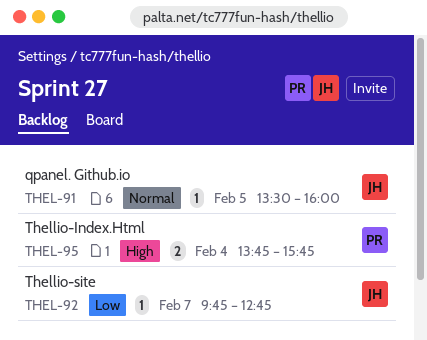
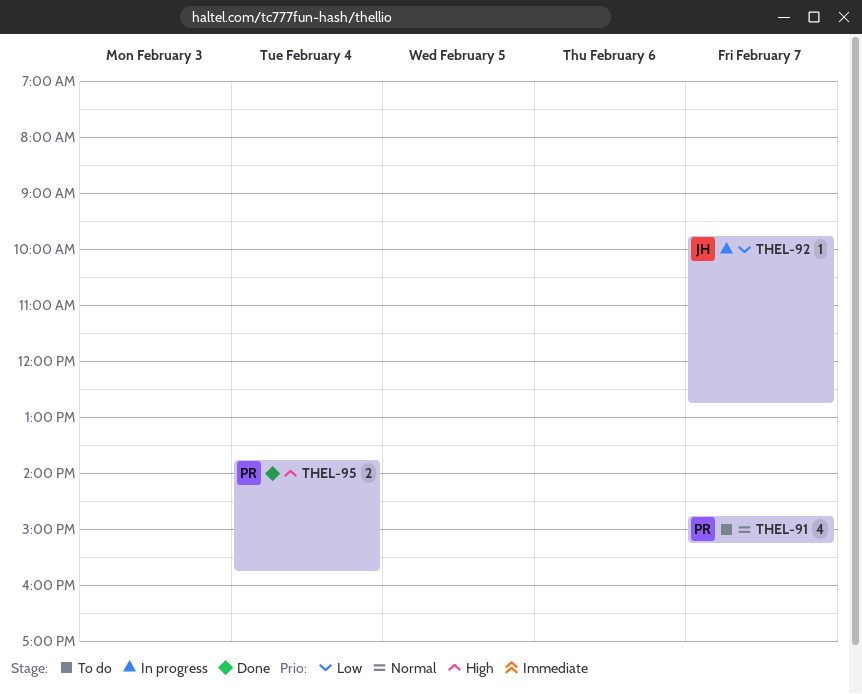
THEL-91, owner: JH -> PR
THEL-91, estimate: 1 -> 4
THEL-91, day: Feb 5 -> Feb 7
THEL-91, begins: 13:30 -> 14:45
THEL-91, ends: 16:00 -> 15:15

